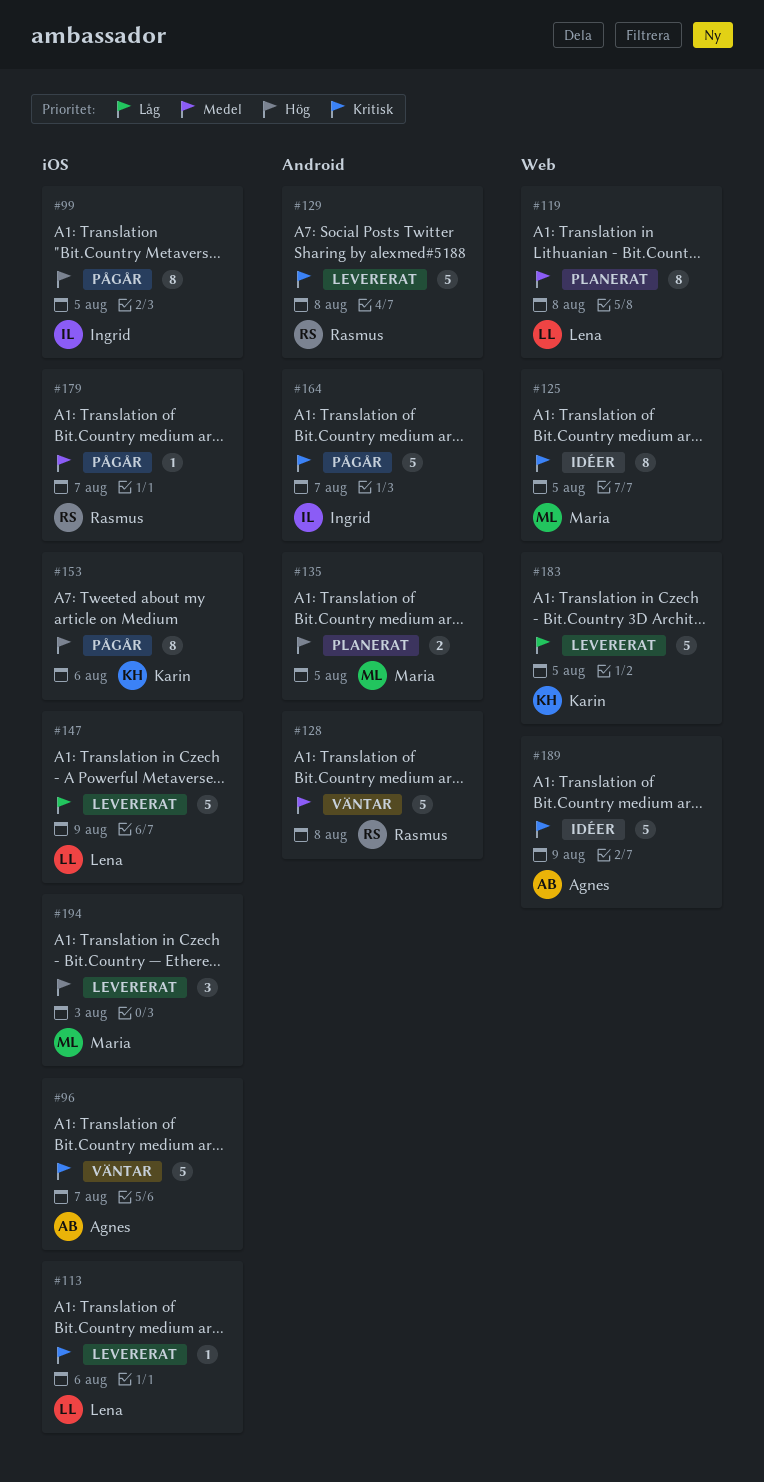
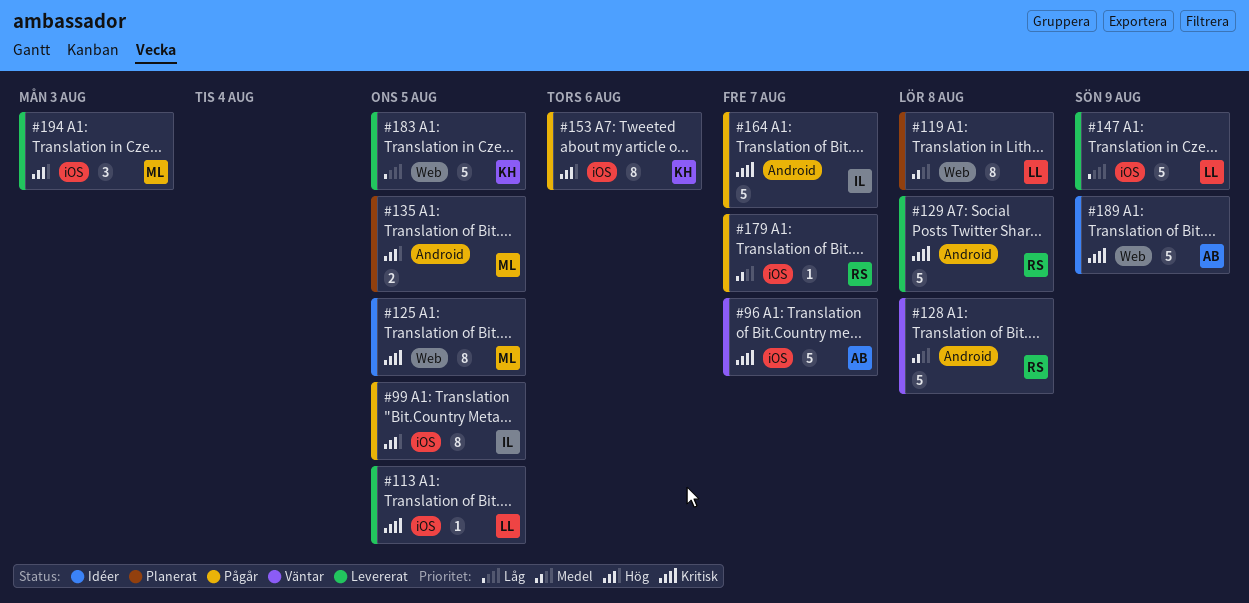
#113, due: Aug 6 -> Aug 5

